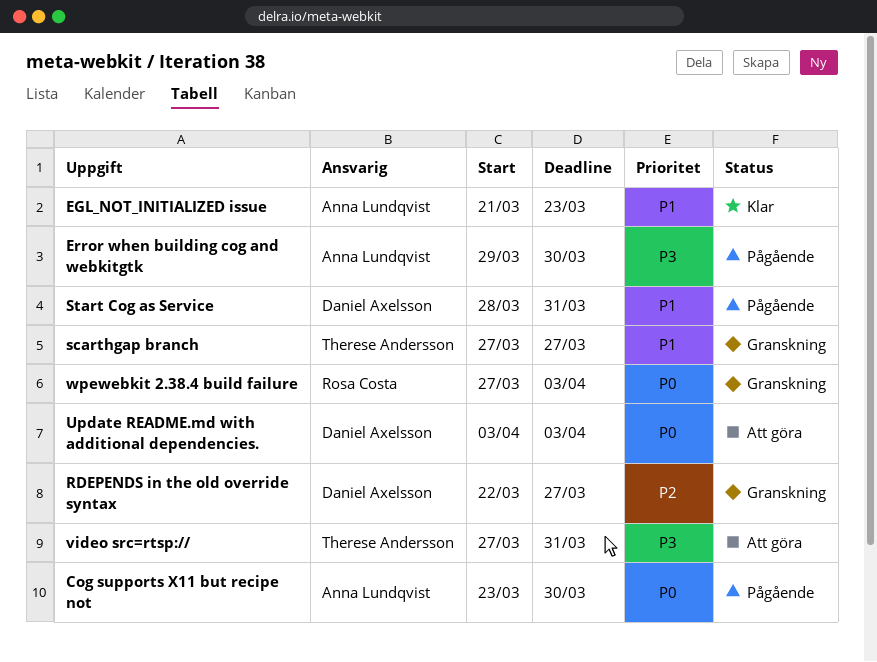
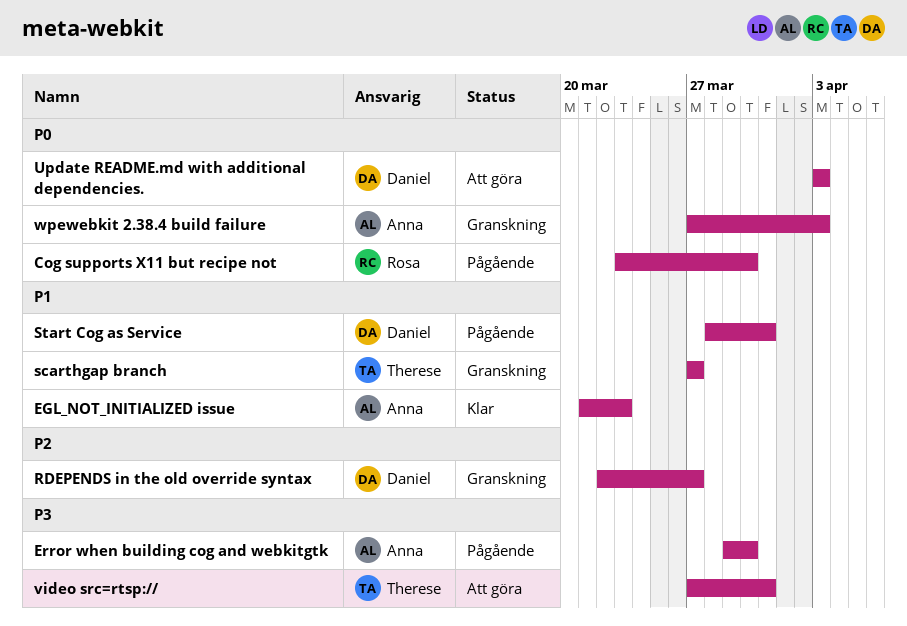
Cog supports X11 but recipe not, owner: Anna Lundqvist -> Rosa Costa
wpewebkit 2.38.4 build failure, owner: Rosa Costa -> Anna Lundqvist

